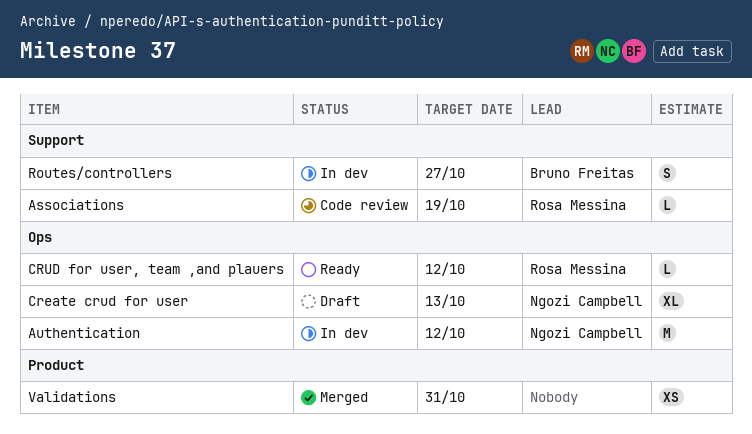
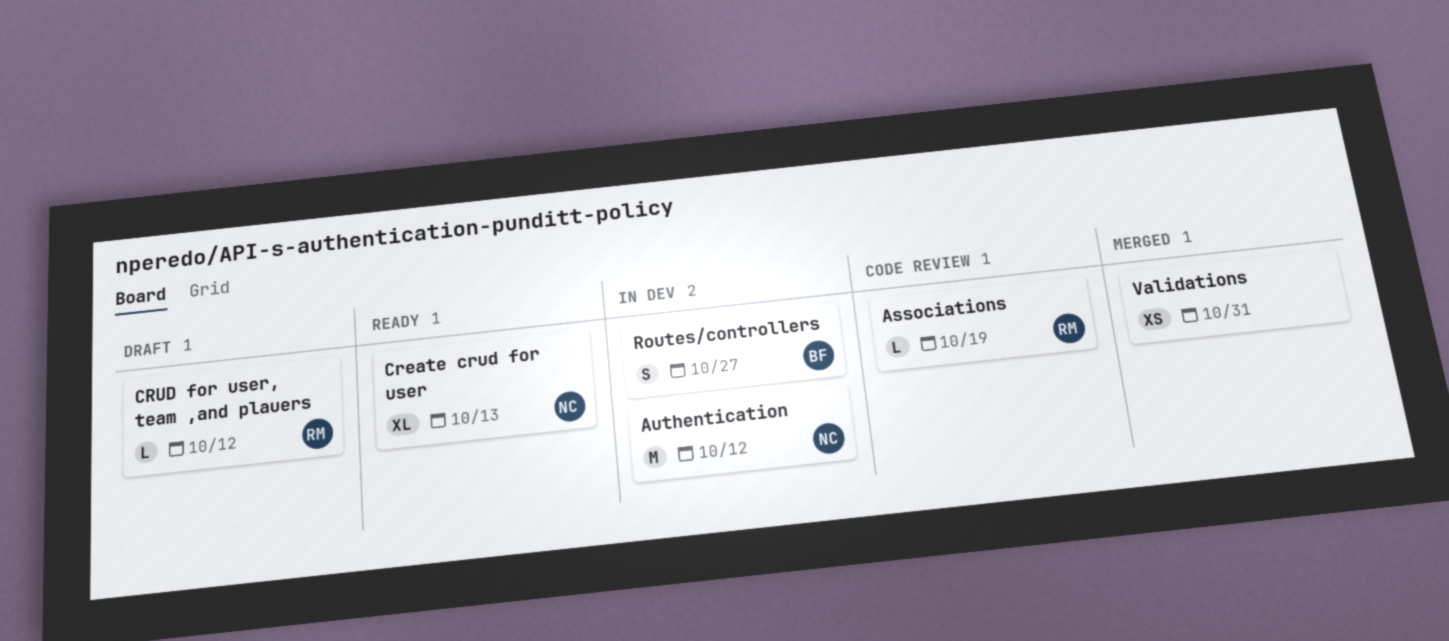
Create crud for user, status: Draft -> Ready
CRUD for user, team ,and plauers, status: Ready -> Draft

